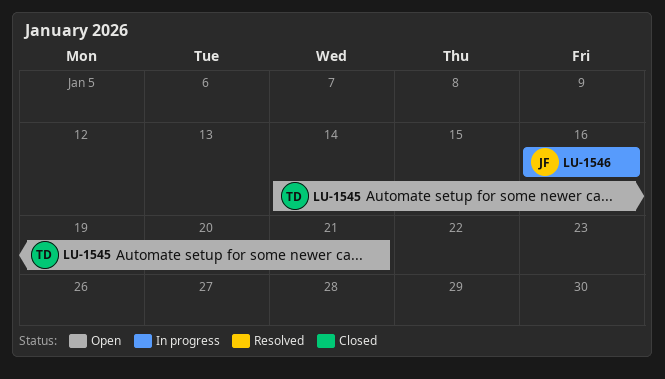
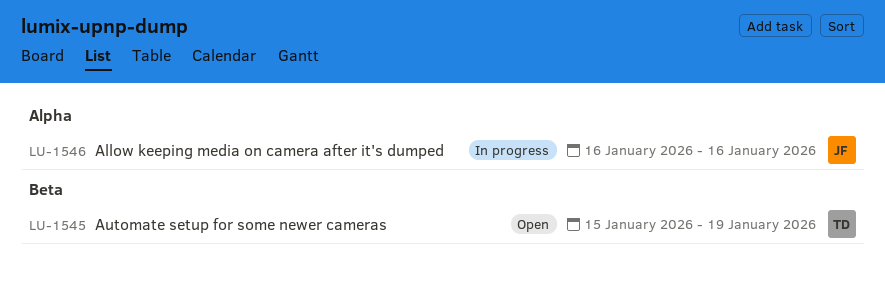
LU-1545, start: Jan 14 -> Jan 15
LU-1545, due: Jan 21 -> Jan 19

